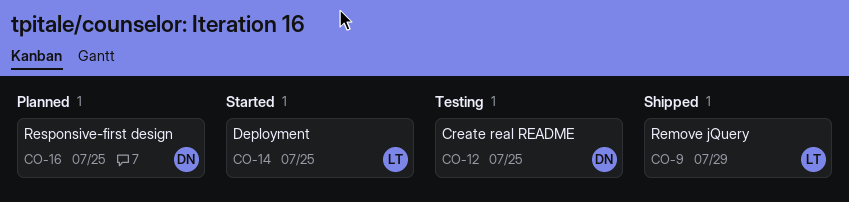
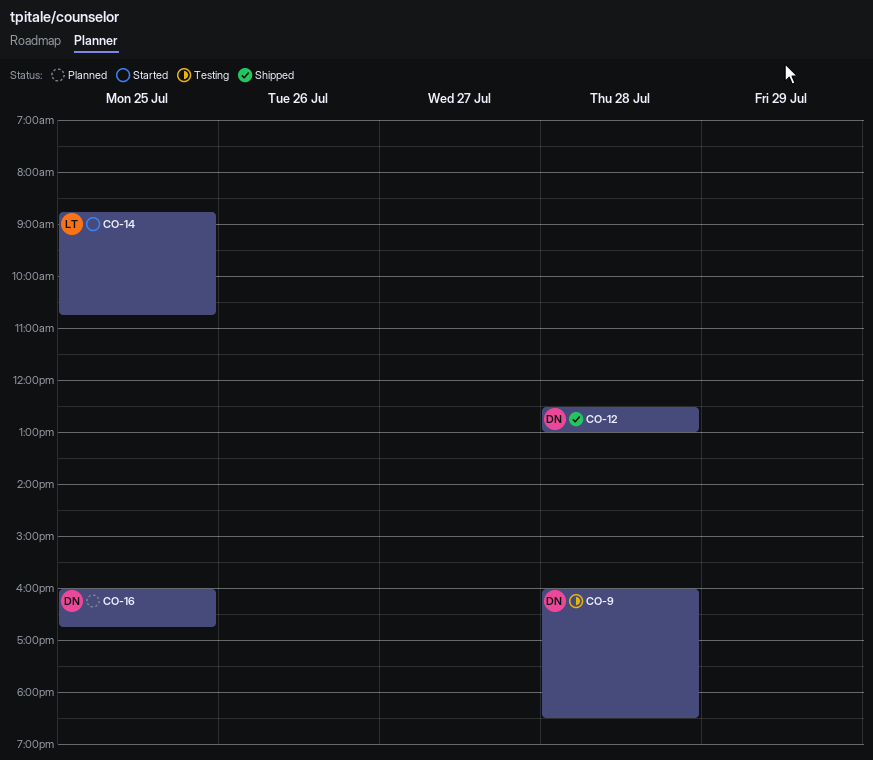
CO-9, status: Shipped -> Testing
CO-9, owner: LT -> DN
CO-9, day: Jul 29 -> Jul 28
CO-12, status: Testing -> Shipped
CO-12, day: Jul 25 -> Jul 28

